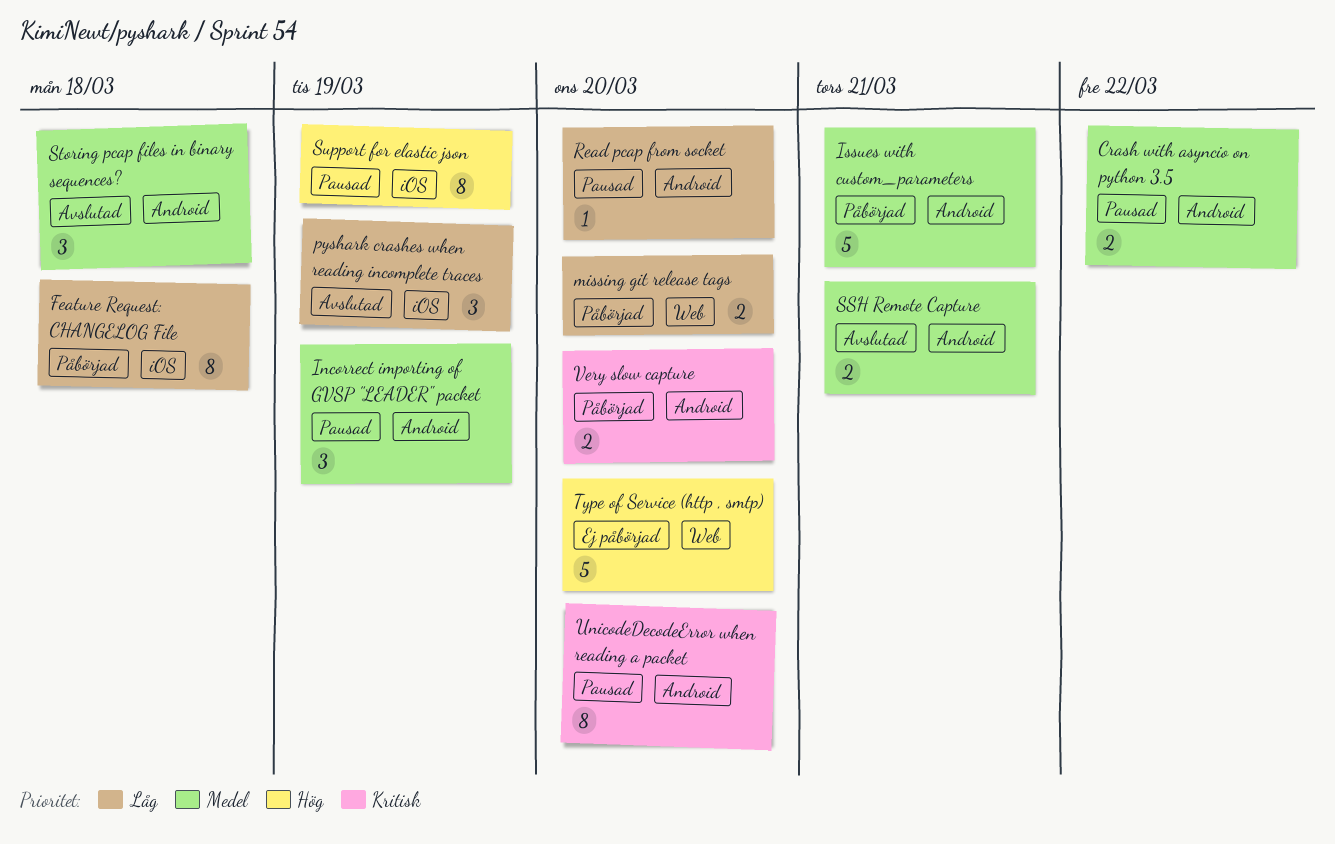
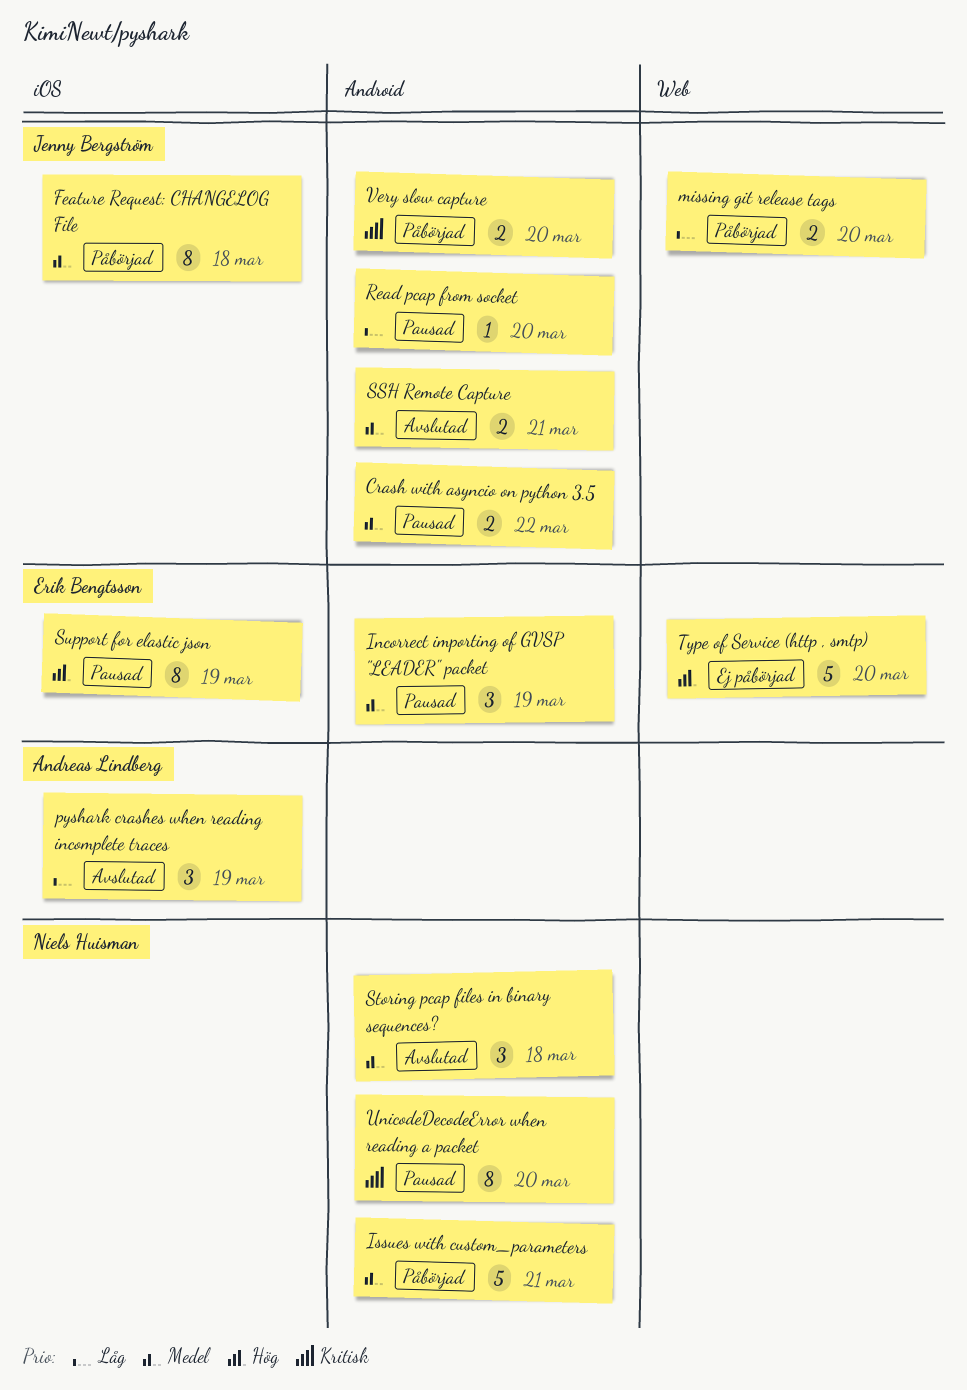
Feature Request: CHANGELOG File, priority: Låg -> Medel

